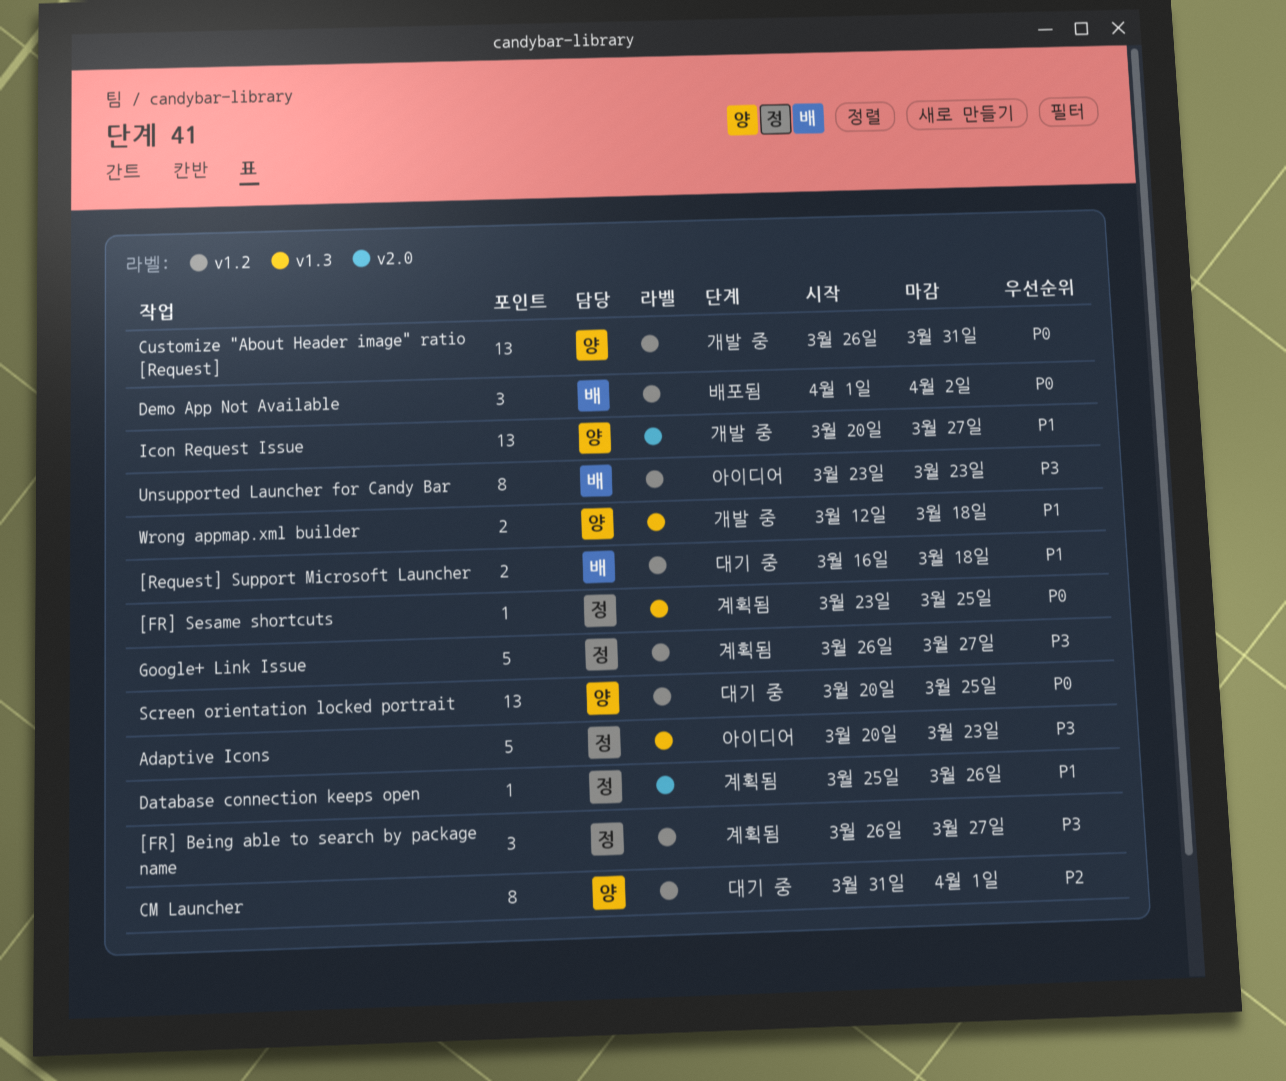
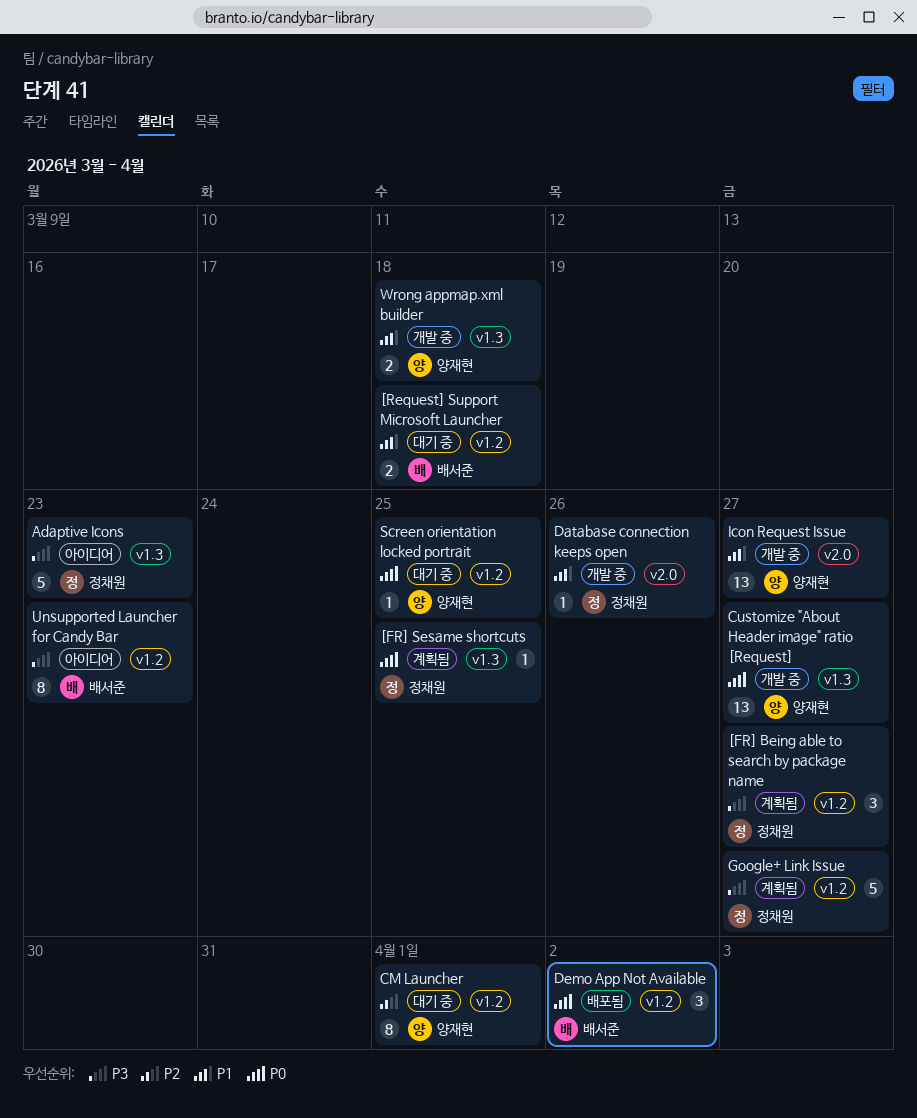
Customize "About Header image" ratio [Request], label: v1.2 -> v1.3
Customize "About Header image" ratio [Request], due: Mar 31 -> Mar 27
Database connection keeps open, status: 계획됨 -> 개발 중
Screen orientation locked portrait, estimate: 13 -> 1

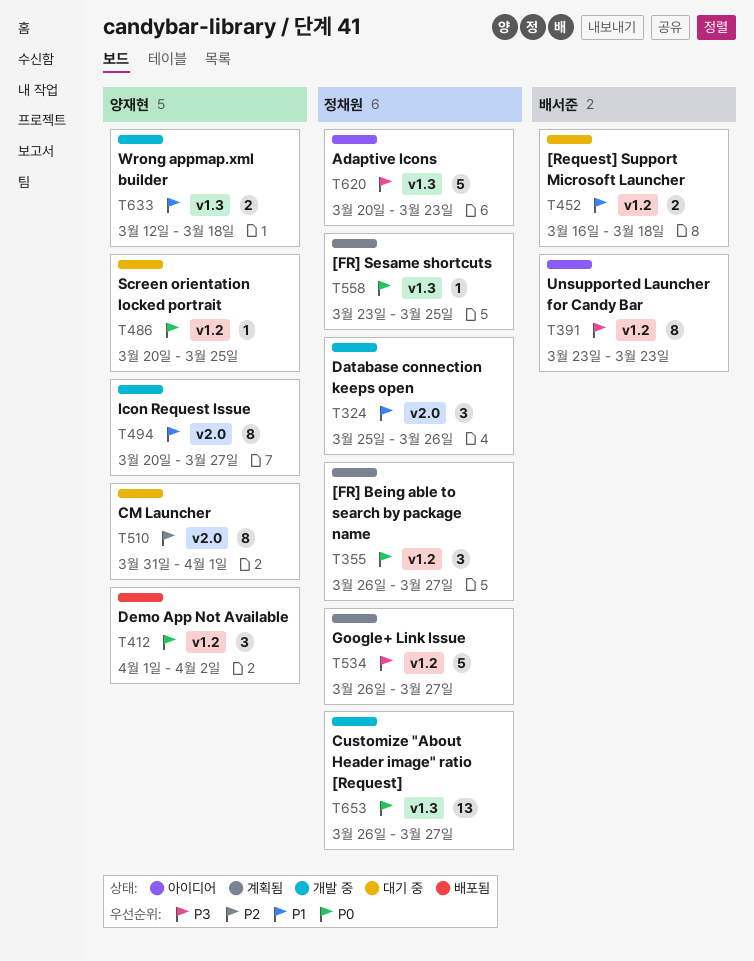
[FR] Being able to search by package name, priority: P3 -> P0
CM Launcher, label: v1.2 -> v2.0
Customize "About Header image" ratio [Request], owner: 양재현 -> 정채원
Database connection keeps open, estimate: 1 -> 3
Demo App Not Available, owner: 배서준 -> 양재현
Icon Request Issue, estimate: 13 -> 8

